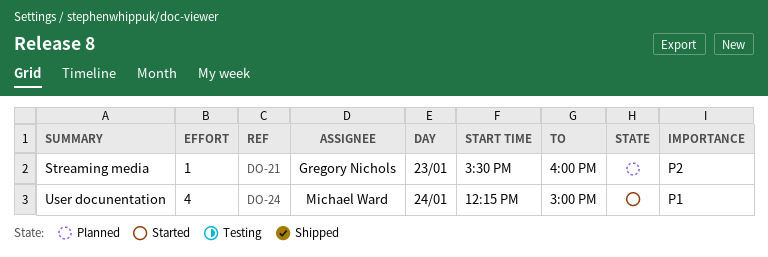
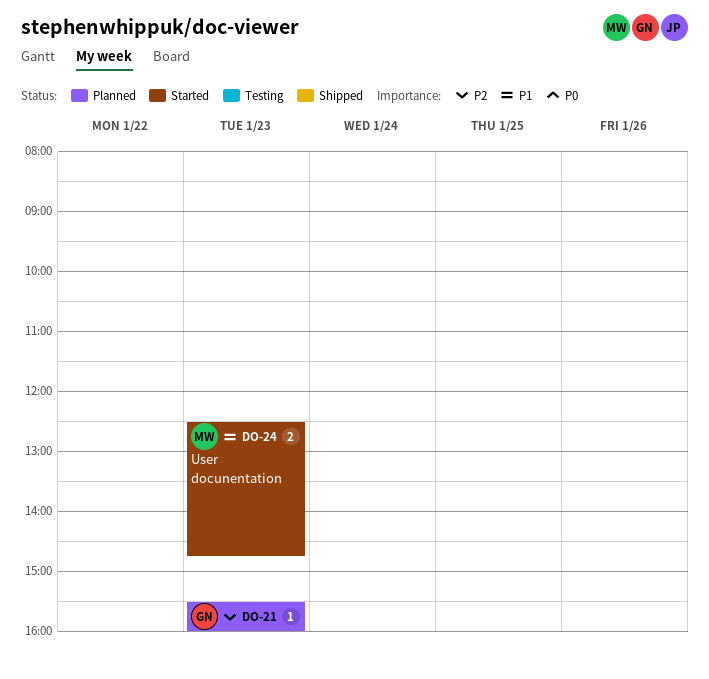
DO-24, estimate: 4 -> 2
DO-24, day: Jan 24 -> Jan 23
DO-24, begins: 12:15 -> 12:30
DO-24, ends: 15:00 -> 14:45

